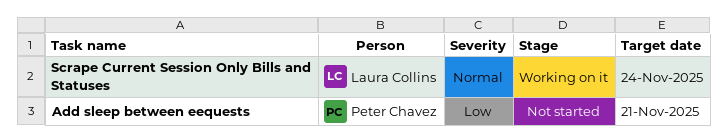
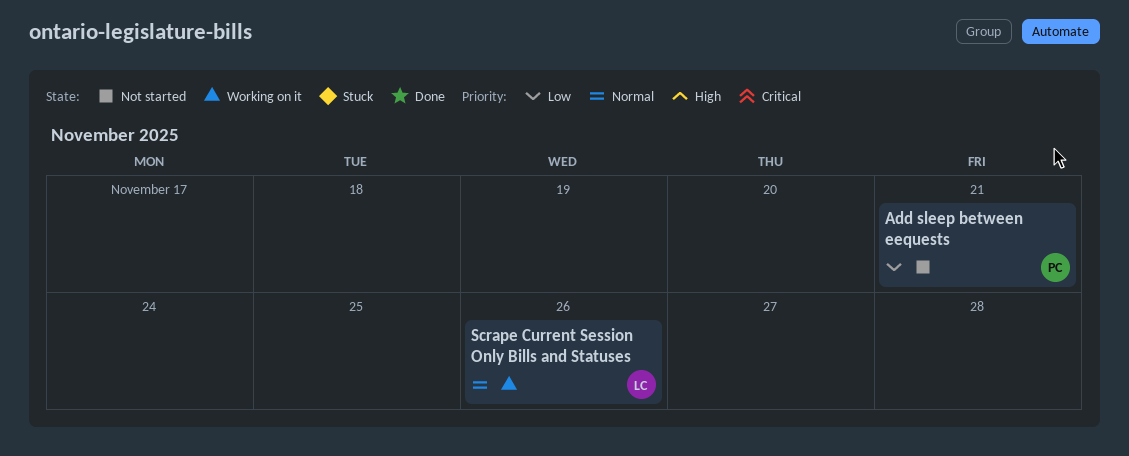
Scrape Current Session Only Bills and Statuses, due: Nov 24 -> Nov 26

